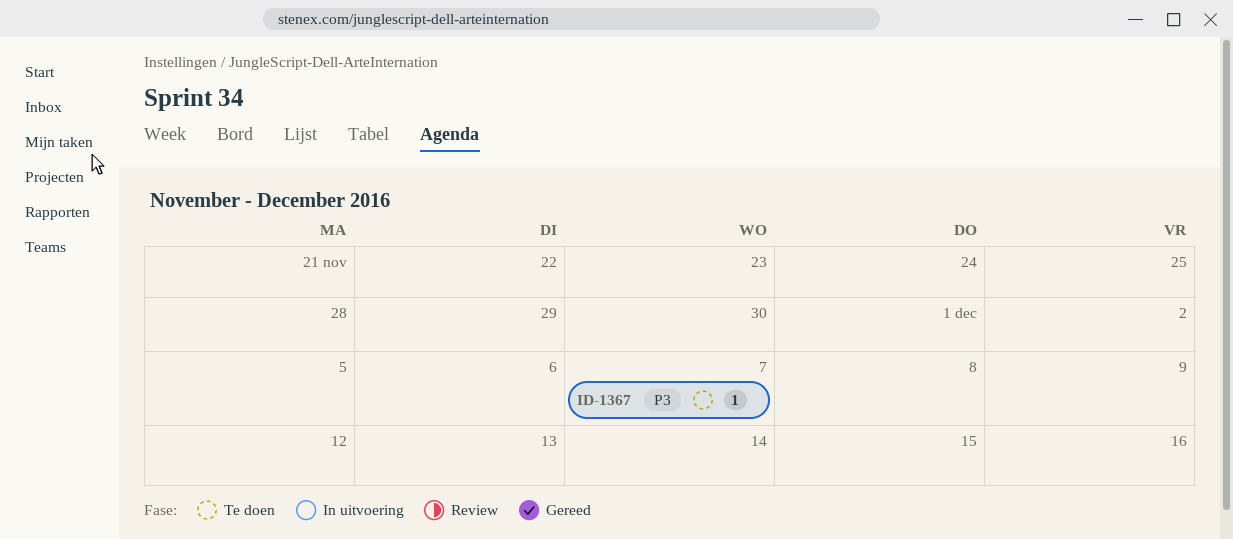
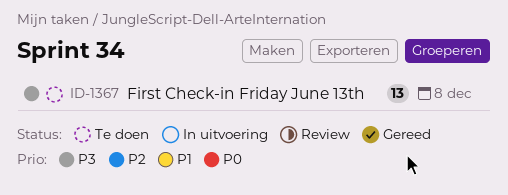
ID-1367, estimate: 1 -> 13
ID-1367, due: Dec 7 -> Dec 8

